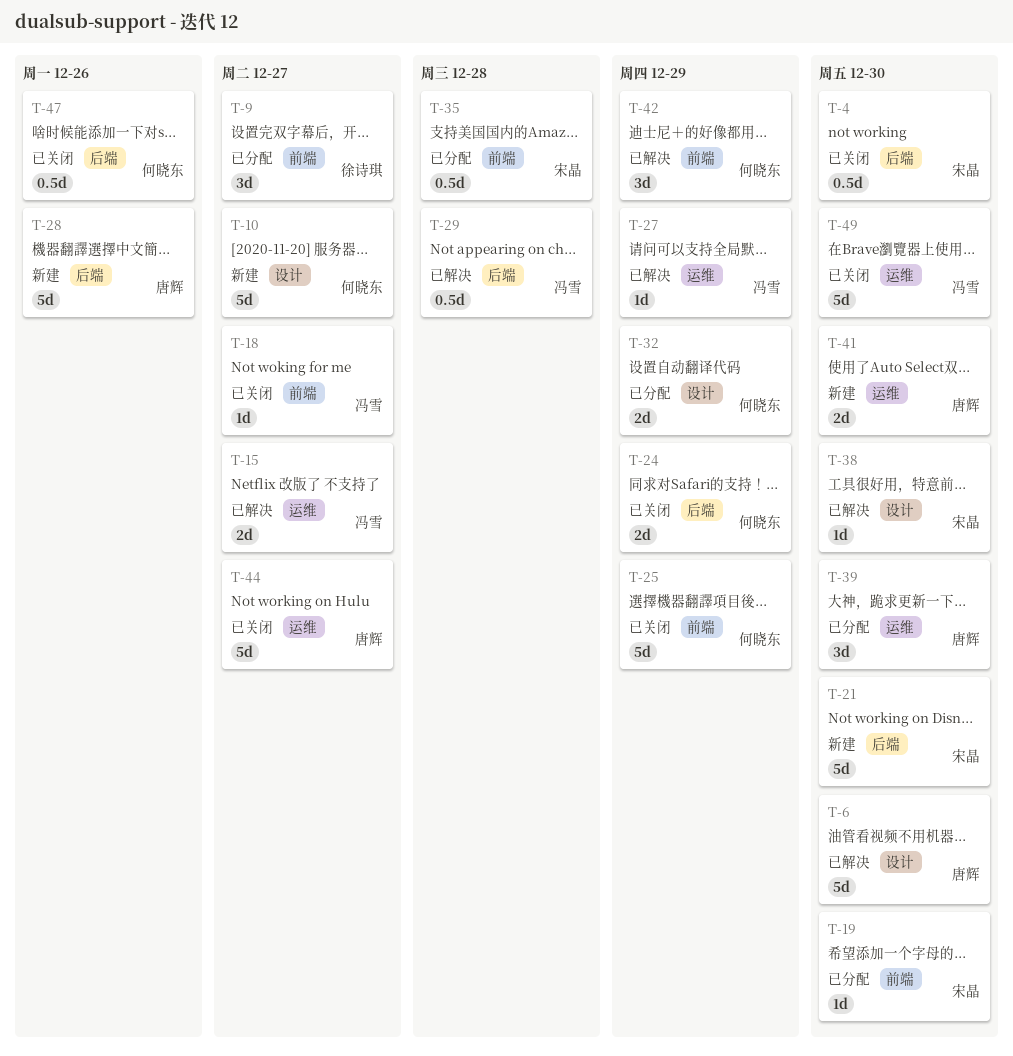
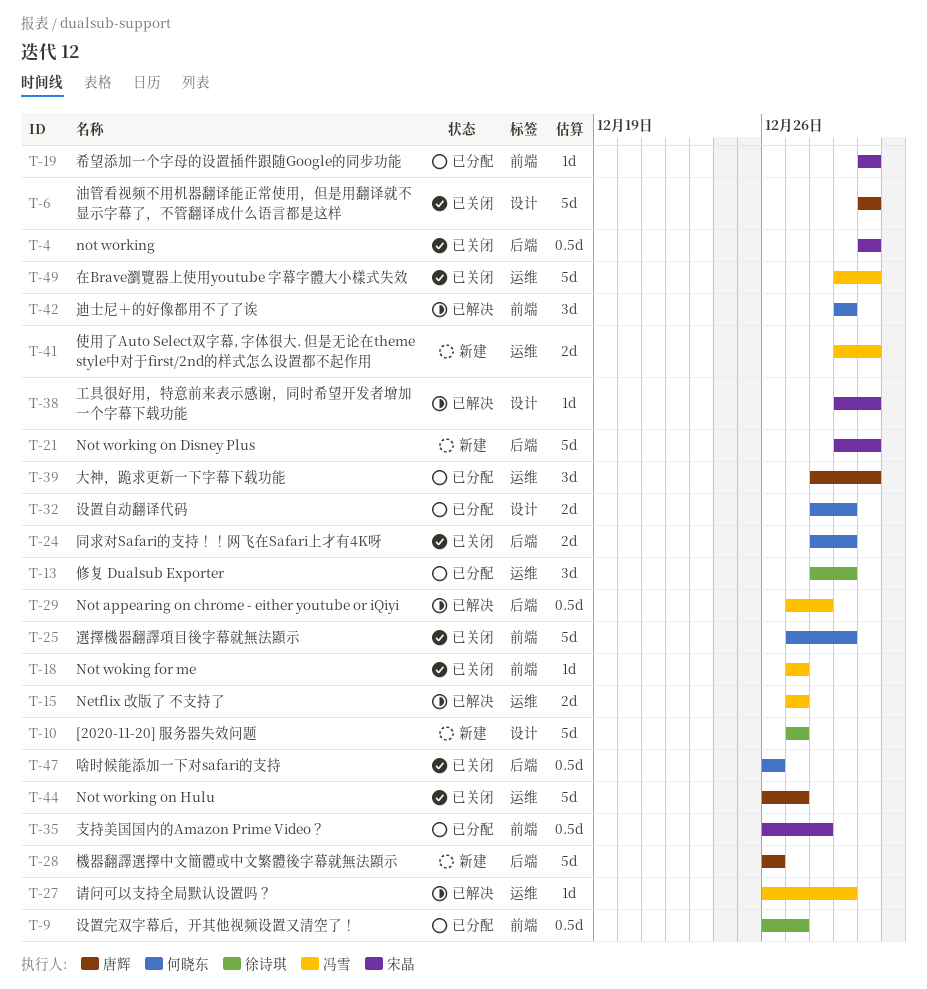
T-6, status: 已解决 -> 已关闭
T-9, estimate: 3d -> 0.5d
T-10, owner: 何晓东 -> 徐诗琪
T-13: none -> present
T-41, owner: 唐辉 -> 冯雪

